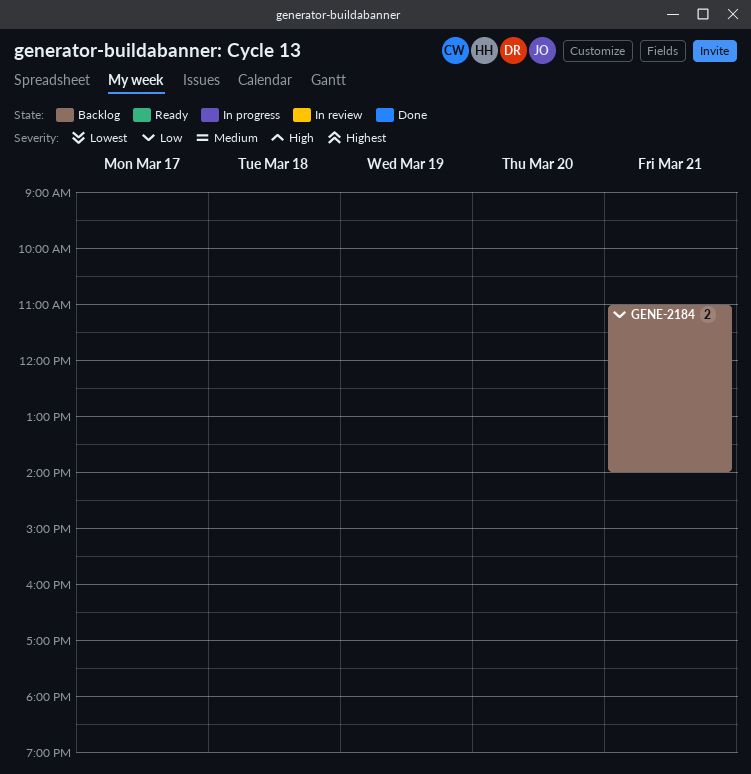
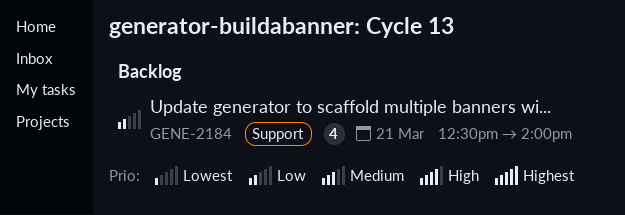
GENE-2184, estimate: 2 -> 4
GENE-2184, begins: 11:00 -> 12:30

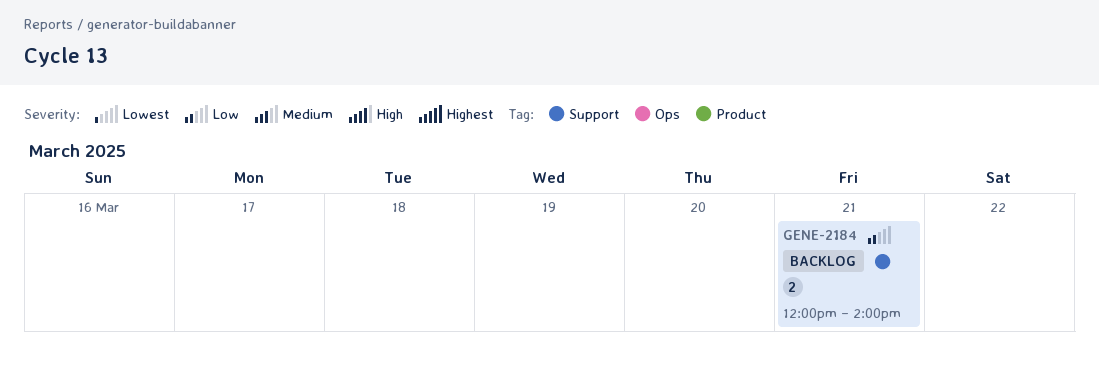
GENE-2184, estimate: 4 -> 2
GENE-2184, begins: 12:30 -> 12:00

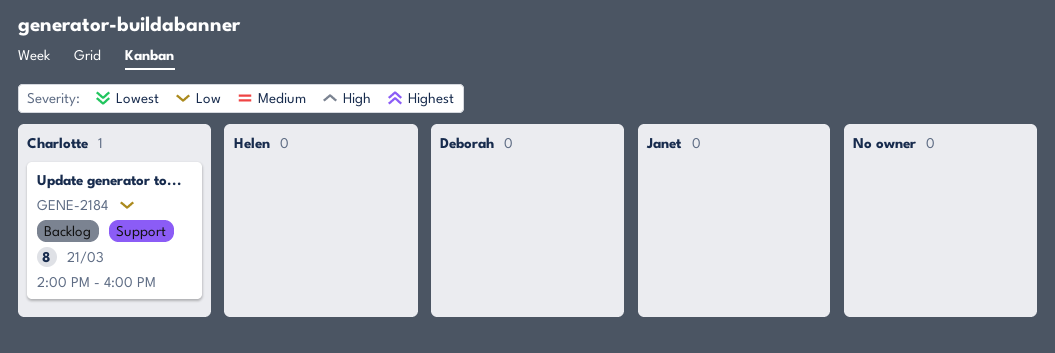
GENE-2184, estimate: 2 -> 8
GENE-2184, begins: 12:00 -> 14:00
GENE-2184, ends: 14:00 -> 16:00

